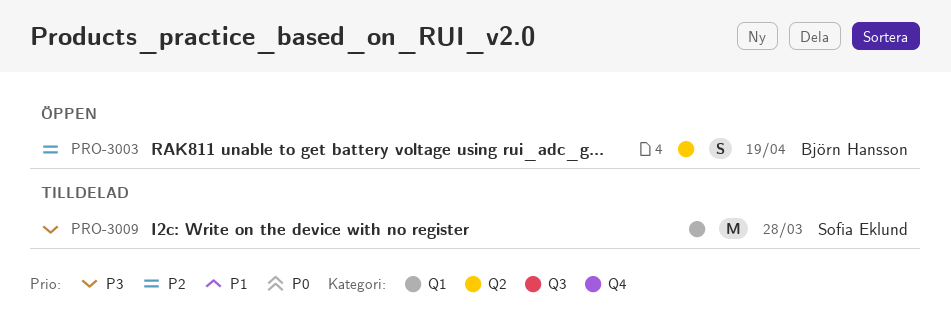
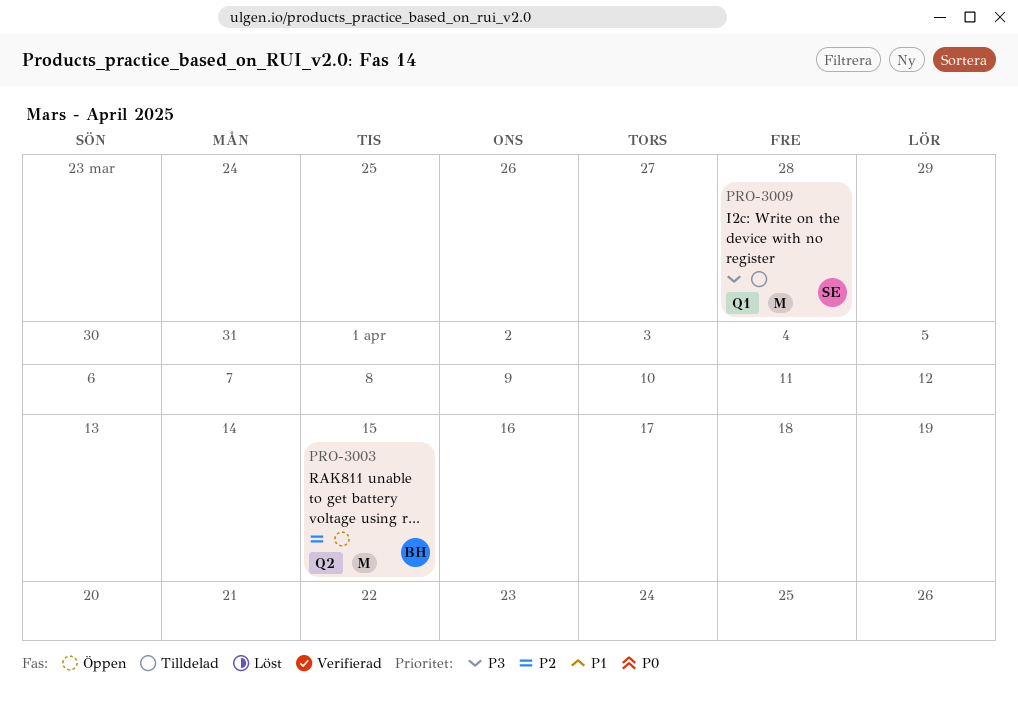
PRO-3003, estimate: S -> M
PRO-3003, due: Apr 19 -> Apr 15

